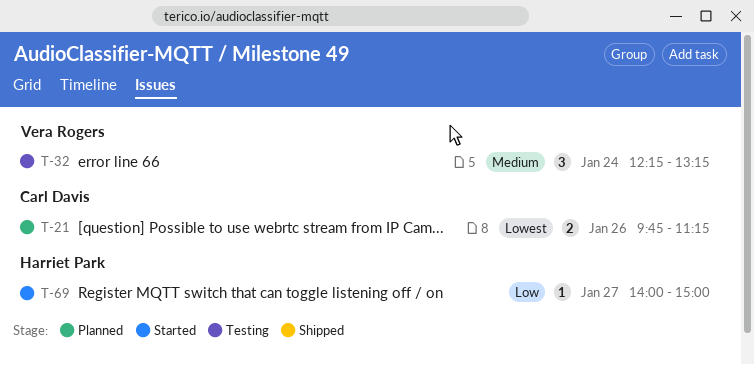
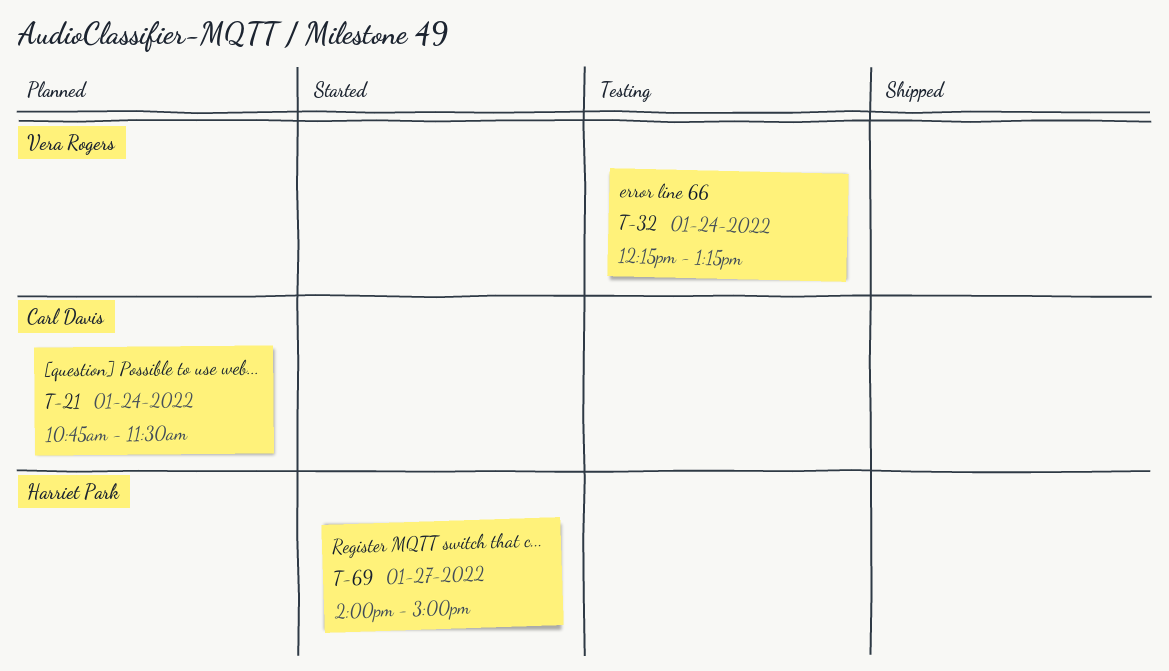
T-21, day: Jan 26 -> Jan 24
T-21, begins: 09:45 -> 10:45
T-21, ends: 11:15 -> 11:30

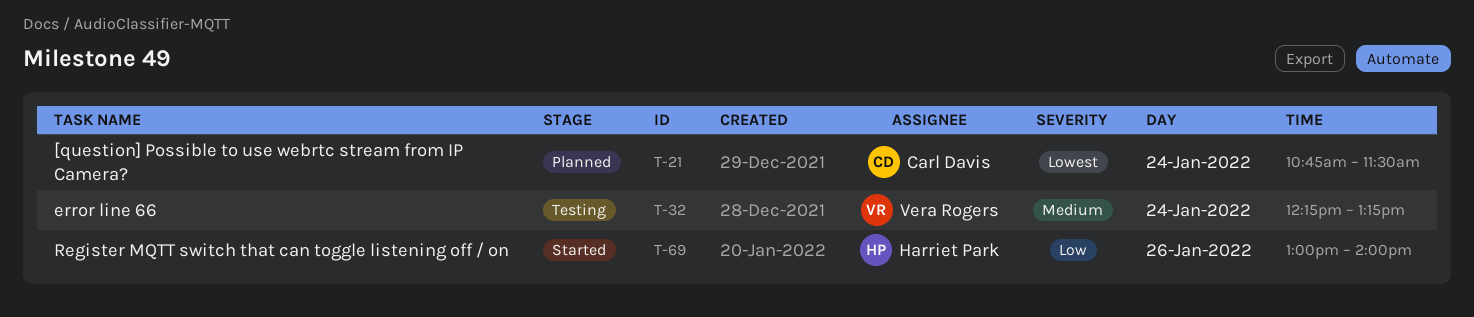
T-69, day: Jan 27 -> Jan 26
T-69, begins: 14:00 -> 13:00
T-69, ends: 15:00 -> 14:00

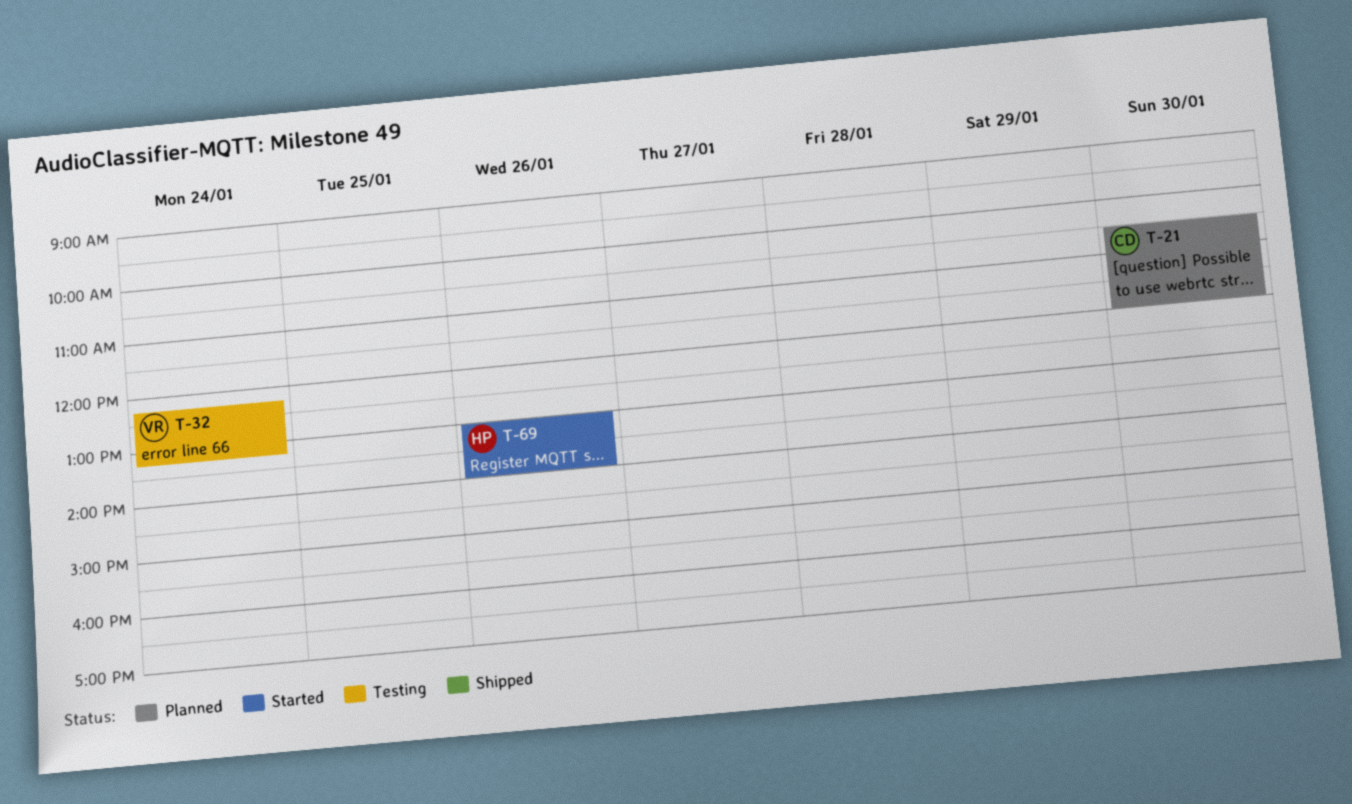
T-21, day: Jan 24 -> Jan 30
T-21, begins: 10:45 -> 10:30
T-21, ends: 11:30 -> 12:00

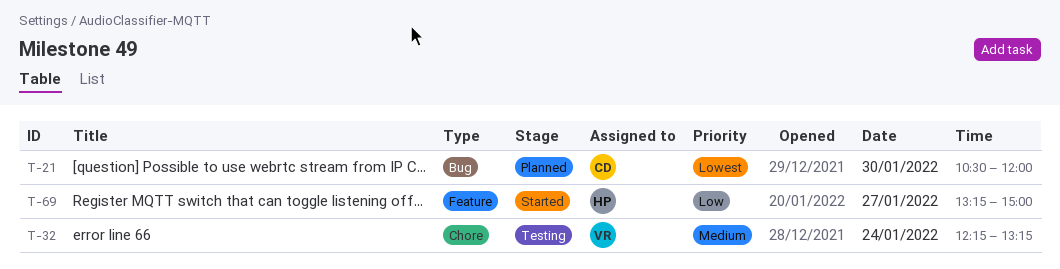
T-69, day: Jan 26 -> Jan 27
T-69, begins: 13:00 -> 13:15
T-69, ends: 14:00 -> 15:00

